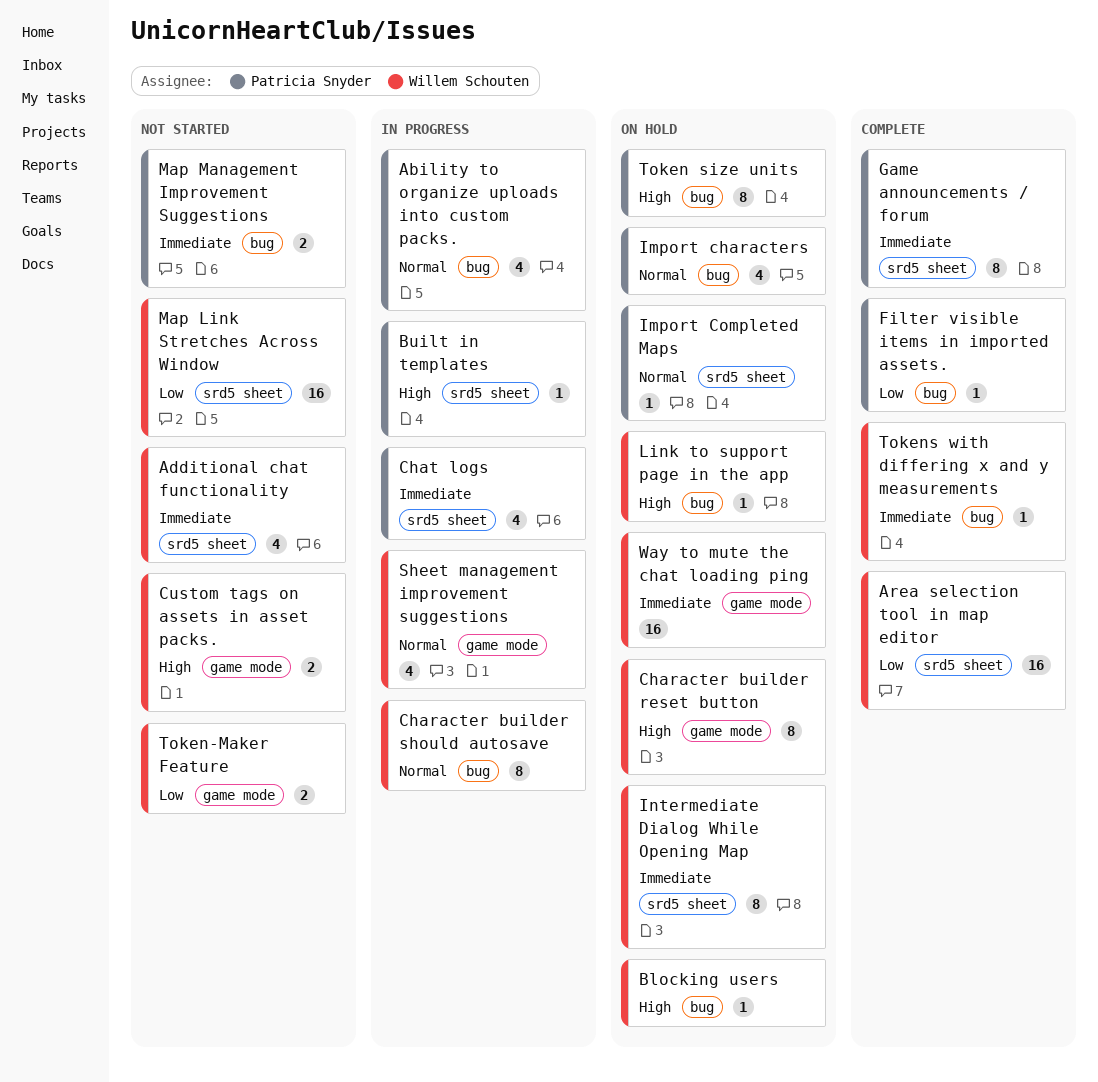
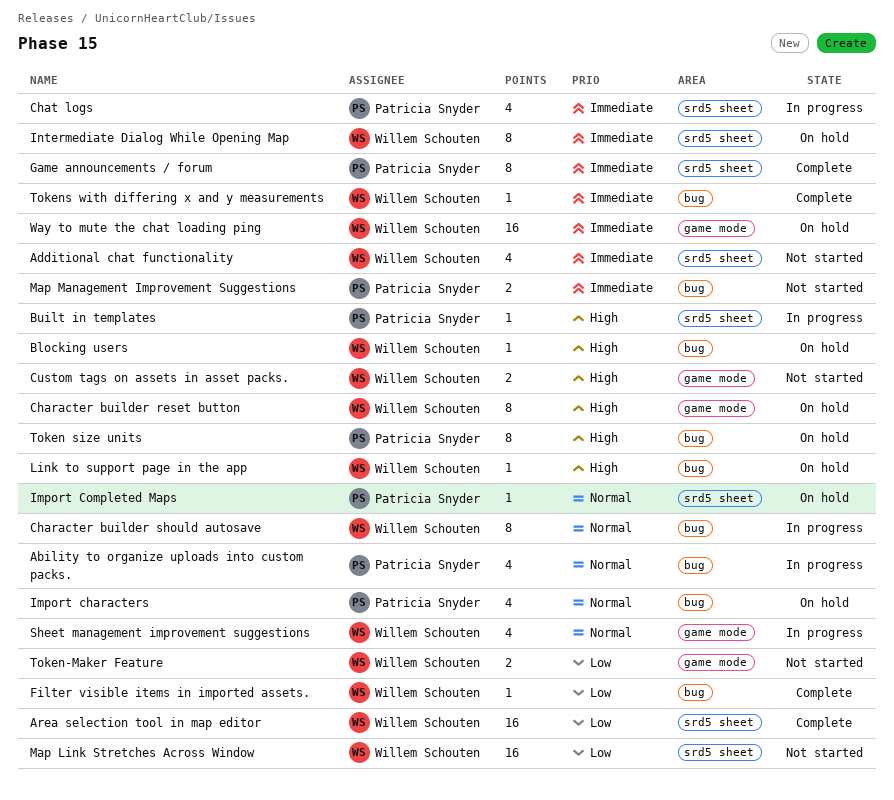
Filter visible items in imported assets., owner: Patricia Snyder -> Willem Schouten

